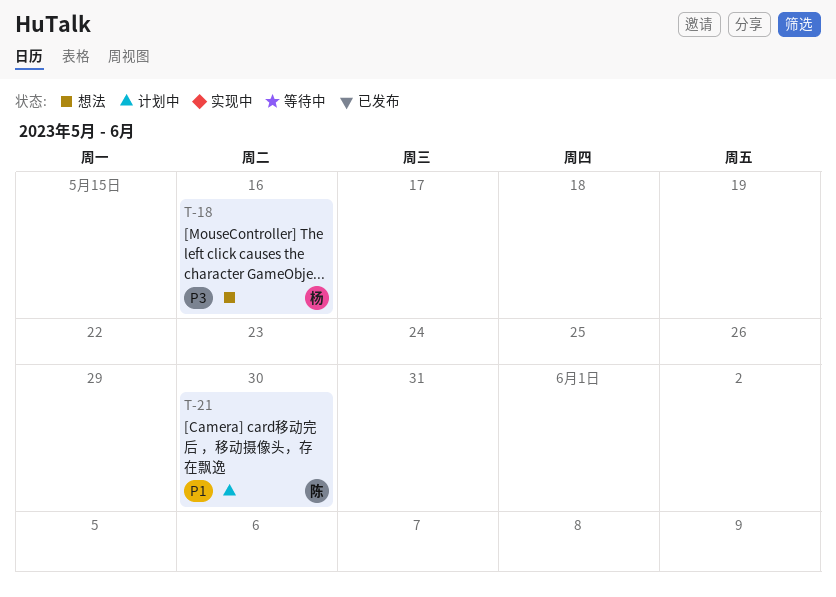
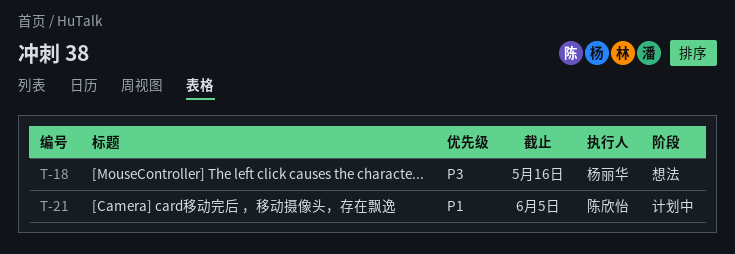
T-21, due: May 30 -> Jun 5

